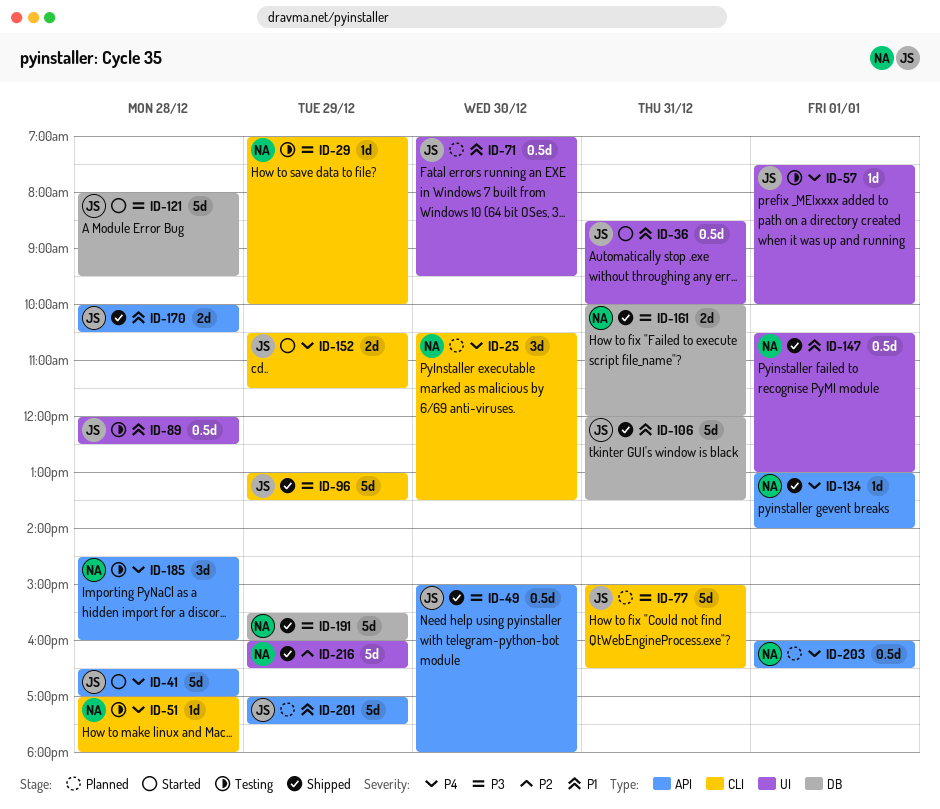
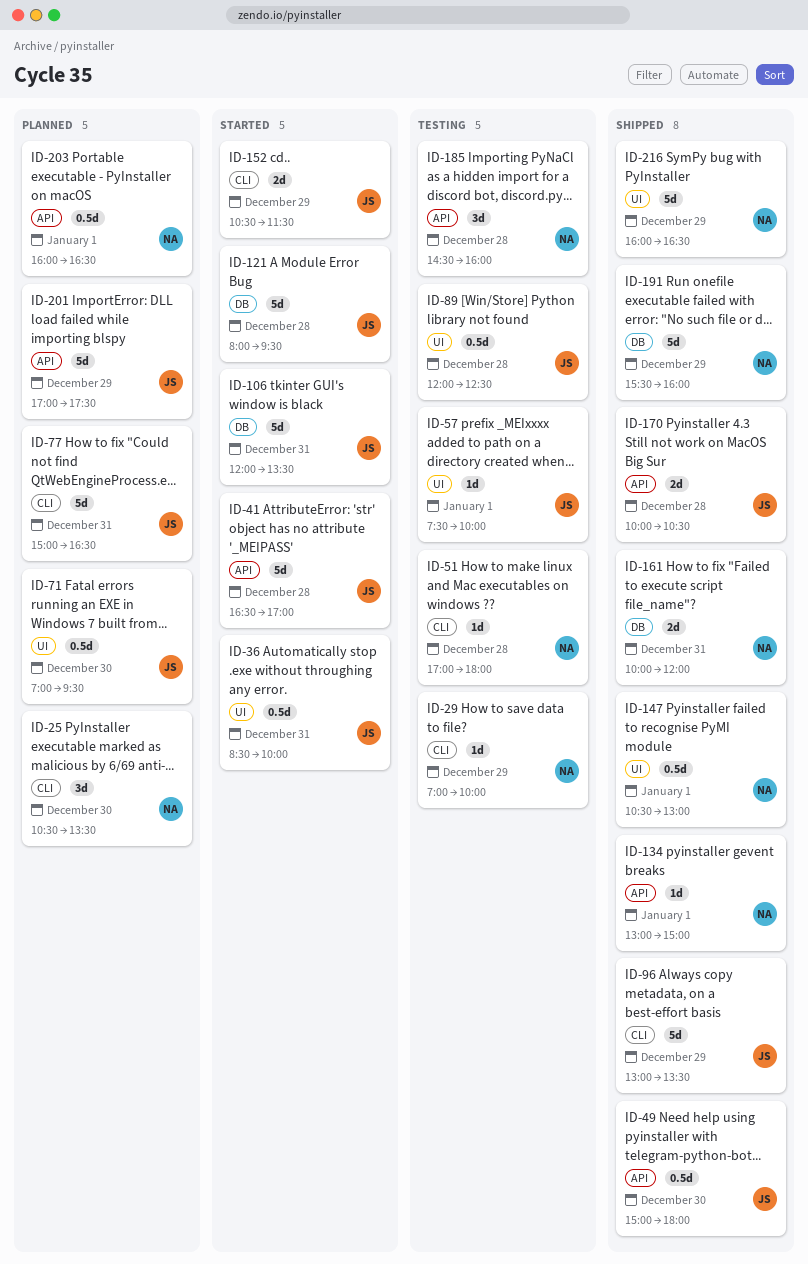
ID-106, status: Shipped -> Started
ID-134, ends: 14:00 -> 15:00

